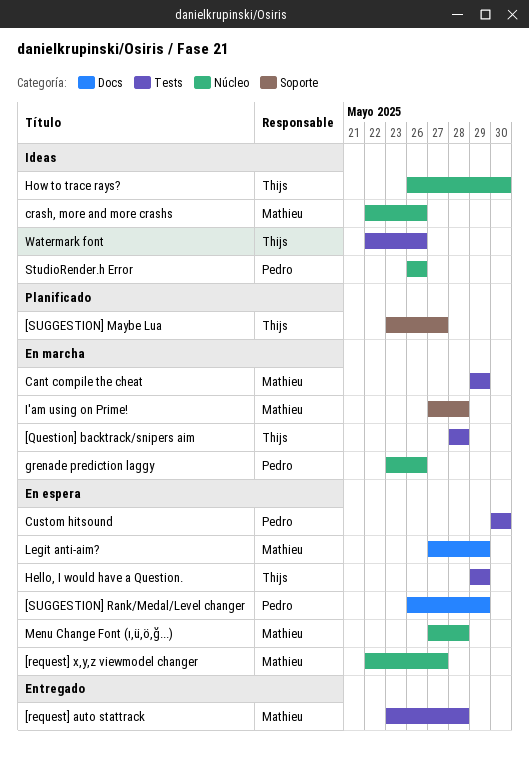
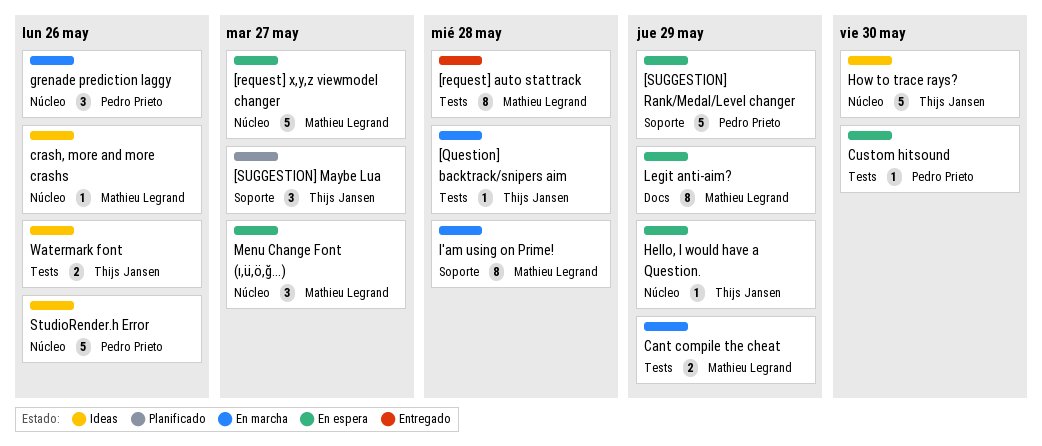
[SUGGESTION] Rank/Medal/Level changer, label: Docs -> Soporte
Hello, I would have a Question., label: Tests -> Núcleo
Menu Change Font (ı,ü,ö,ğ...), due: May 28 -> May 27

